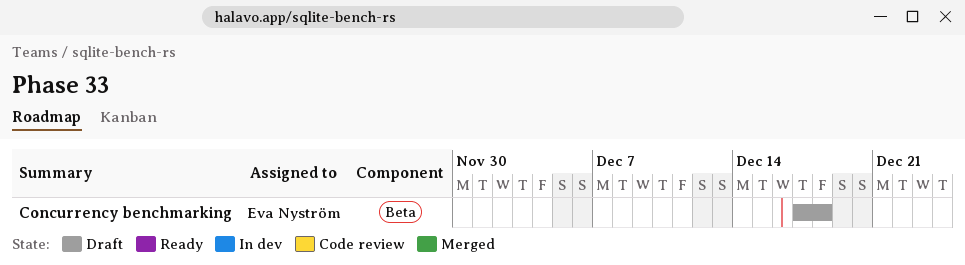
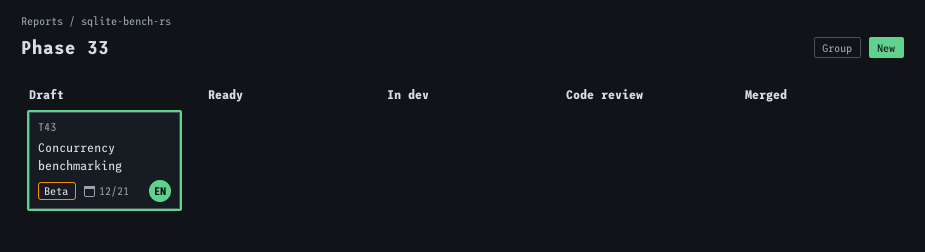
Concurrency benchmarking, due: Dec 18 -> Dec 21

